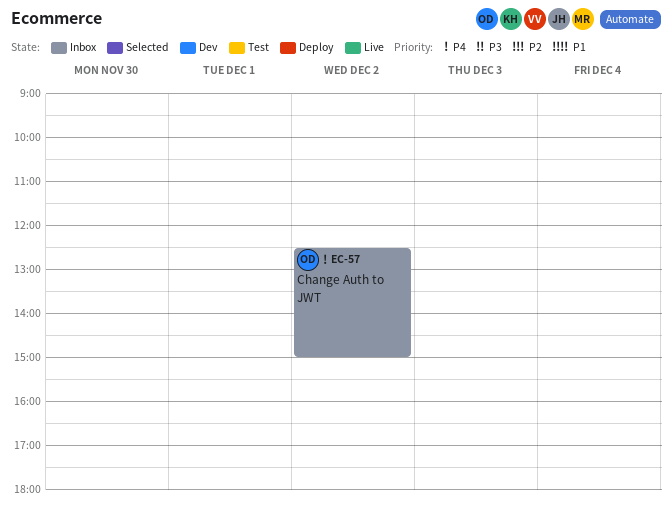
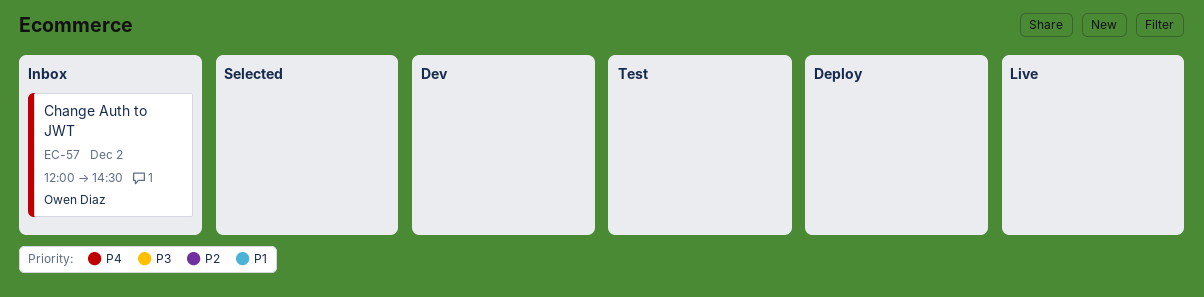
EC-57, begins: 12:30 -> 12:00
EC-57, ends: 15:00 -> 14:30

